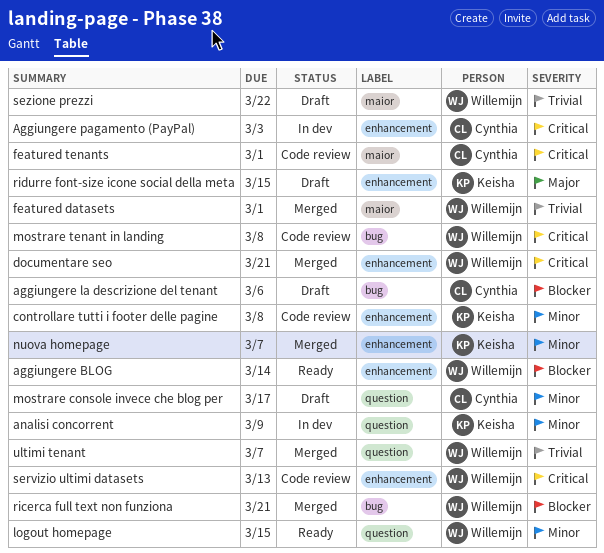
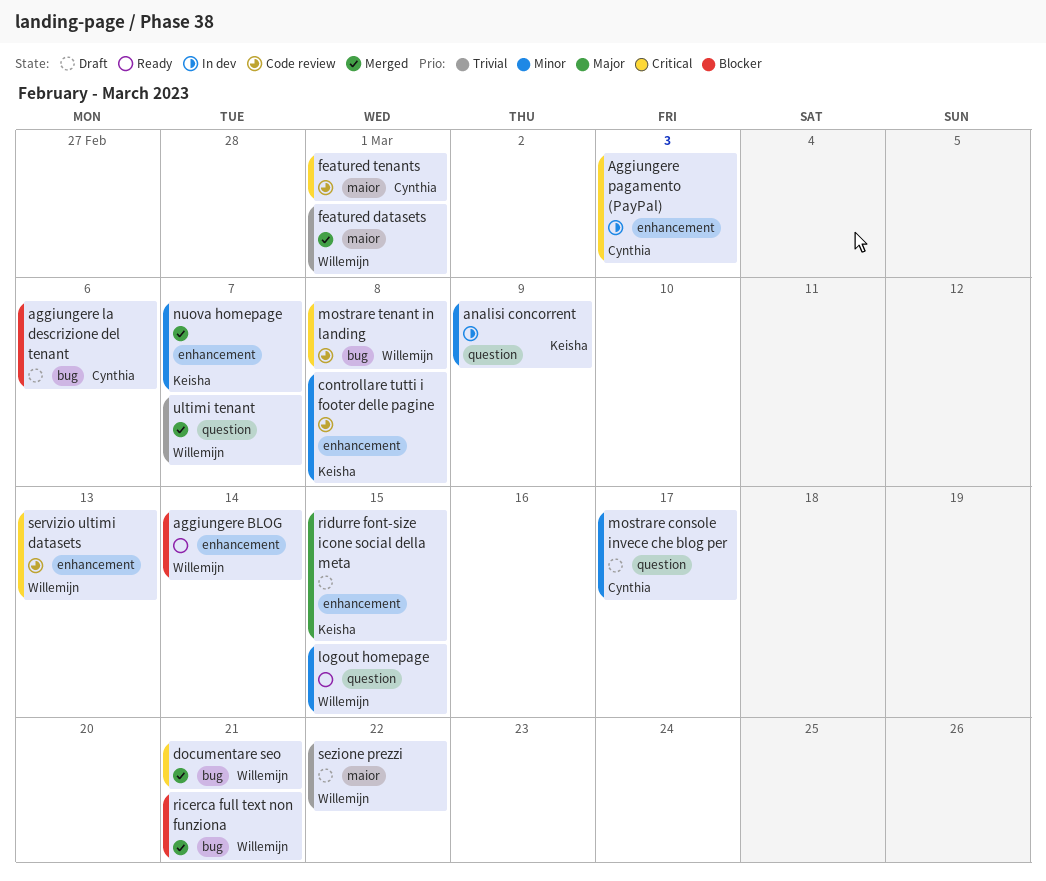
documentare seo, label: enhancement -> bug

